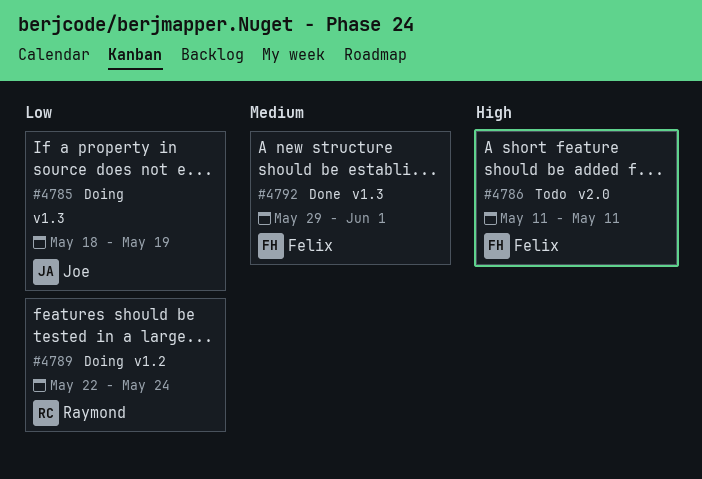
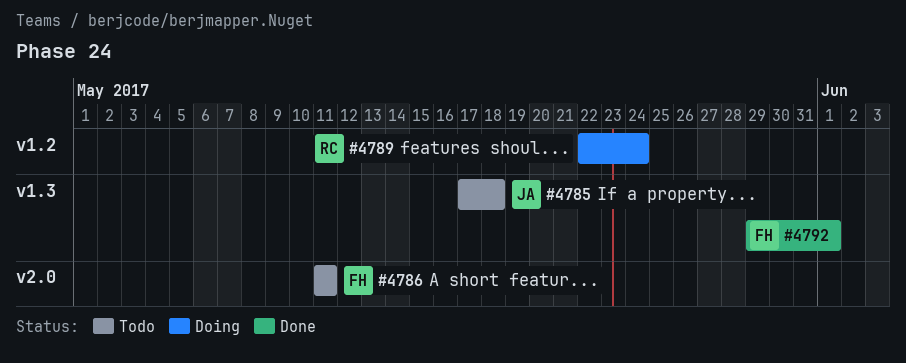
#4785, status: Doing -> Todo
#4785, start: May 18 -> May 17
#4785, due: May 19 -> May 18

